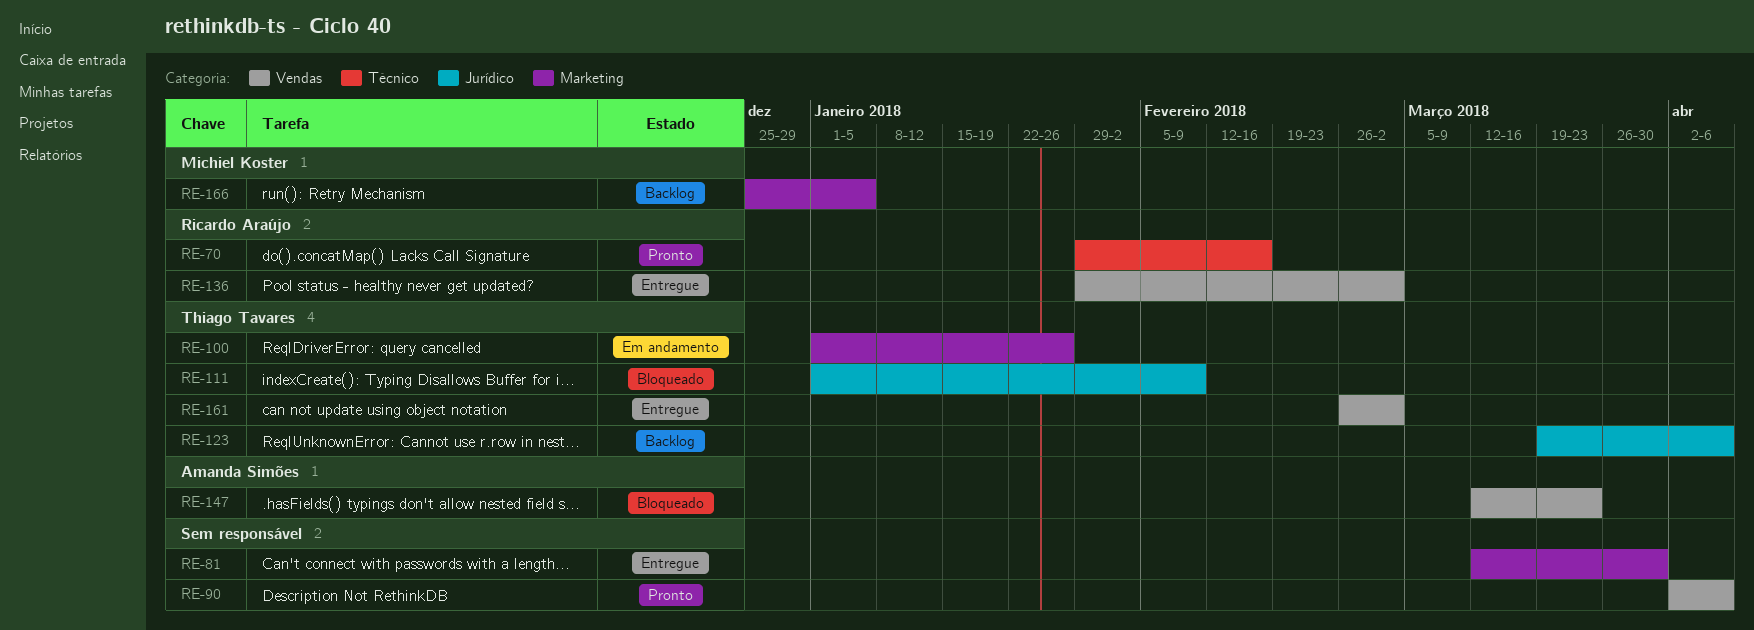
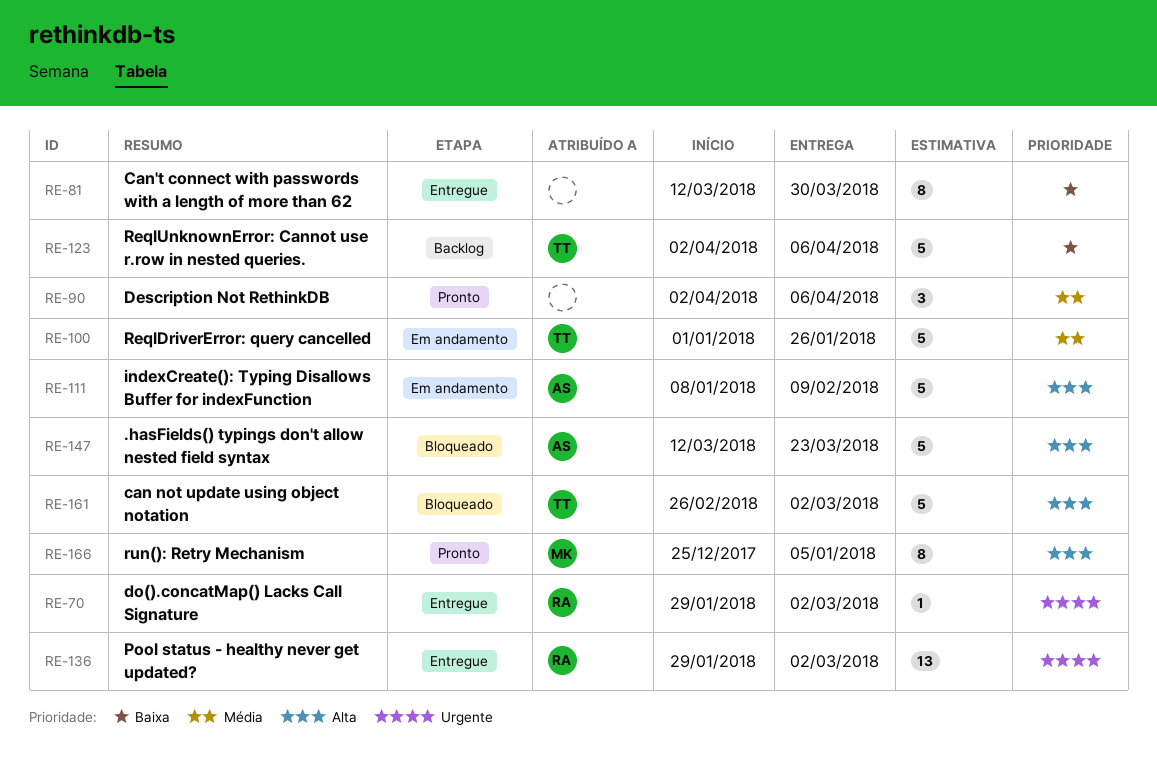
RE-70, status: Pronto -> Entregue
RE-70, due: Feb 16 -> Mar 2
RE-111, status: Bloqueado -> Em andamento
RE-111, owner: Thiago Tavares -> Amanda Simões
RE-111, start: Jan 1 -> Jan 8
RE-123, start: Mar 19 -> Apr 2
RE-161, status: Entregue -> Bloqueado
RE-166, status: Backlog -> Pronto

